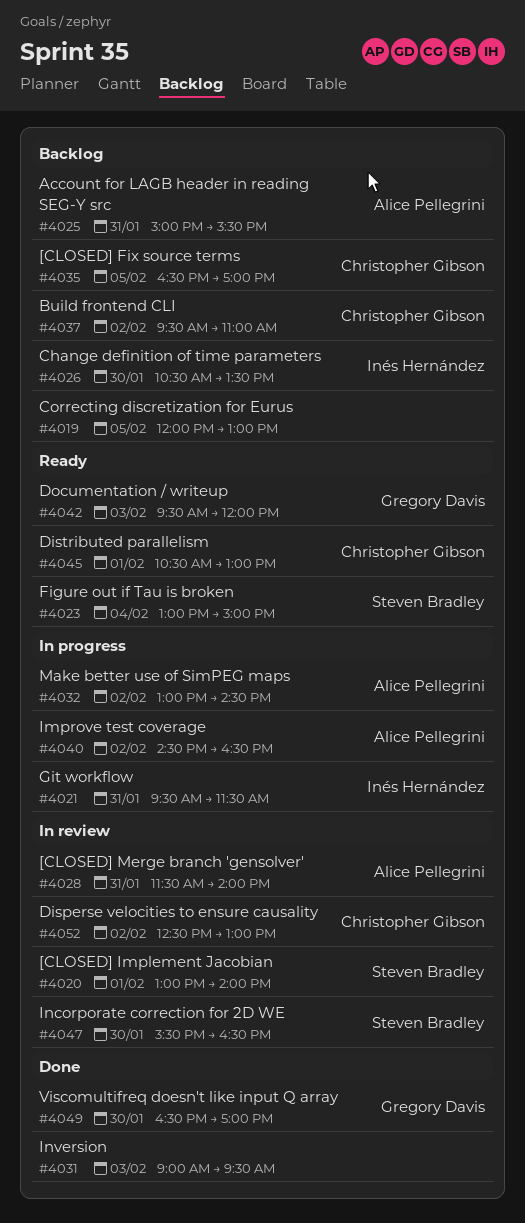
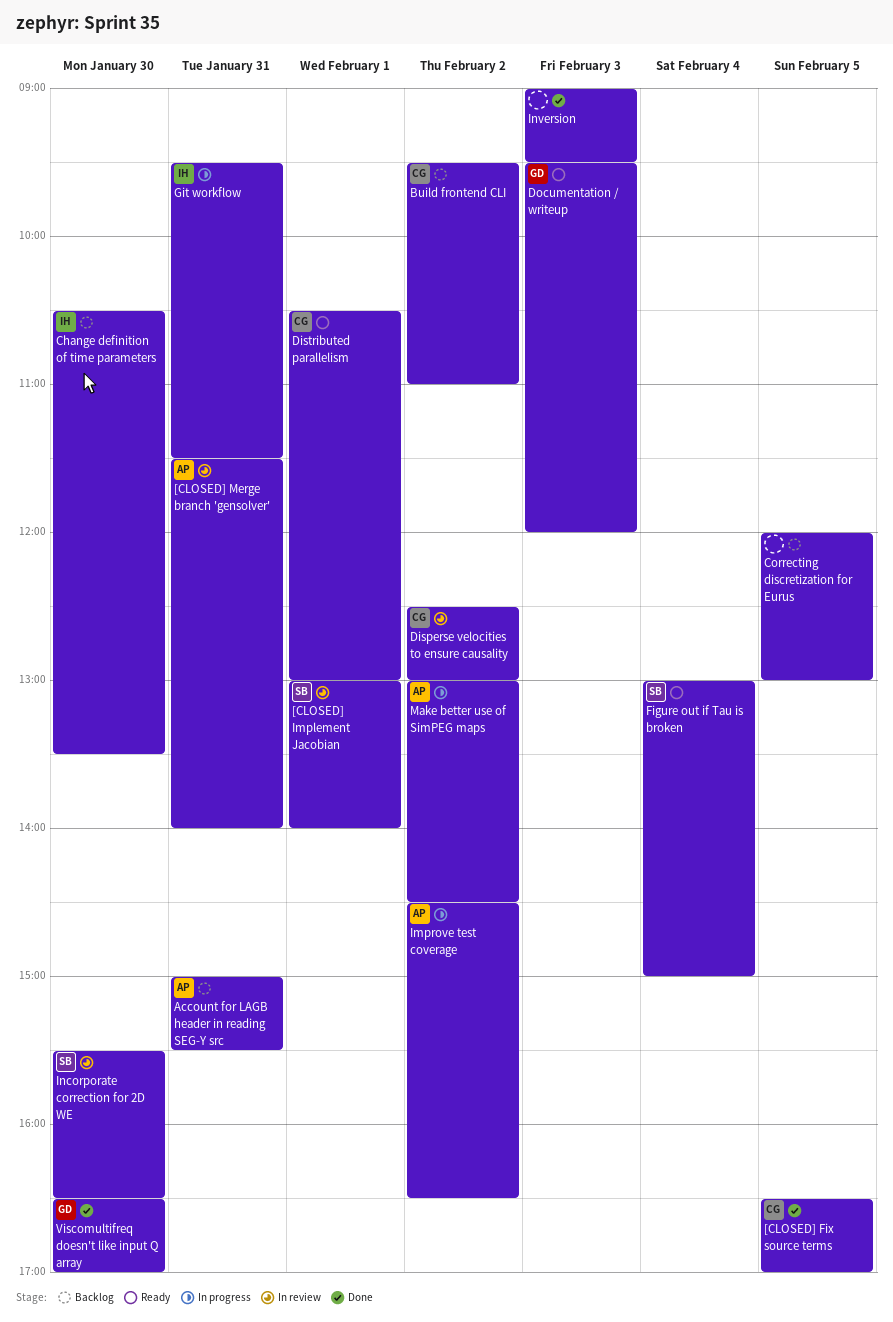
[CLOSED] Fix source terms, status: Backlog -> Done

